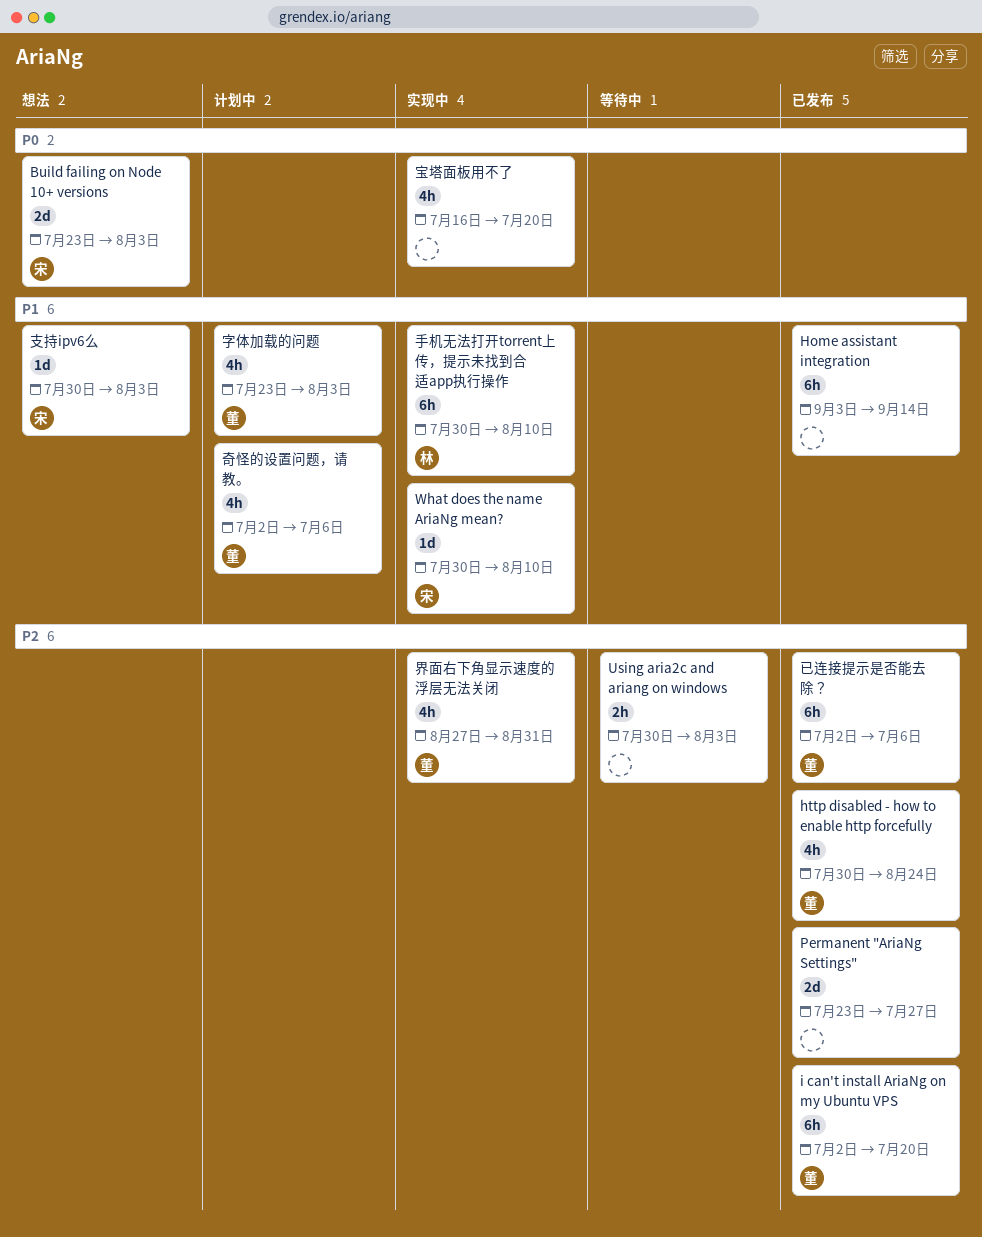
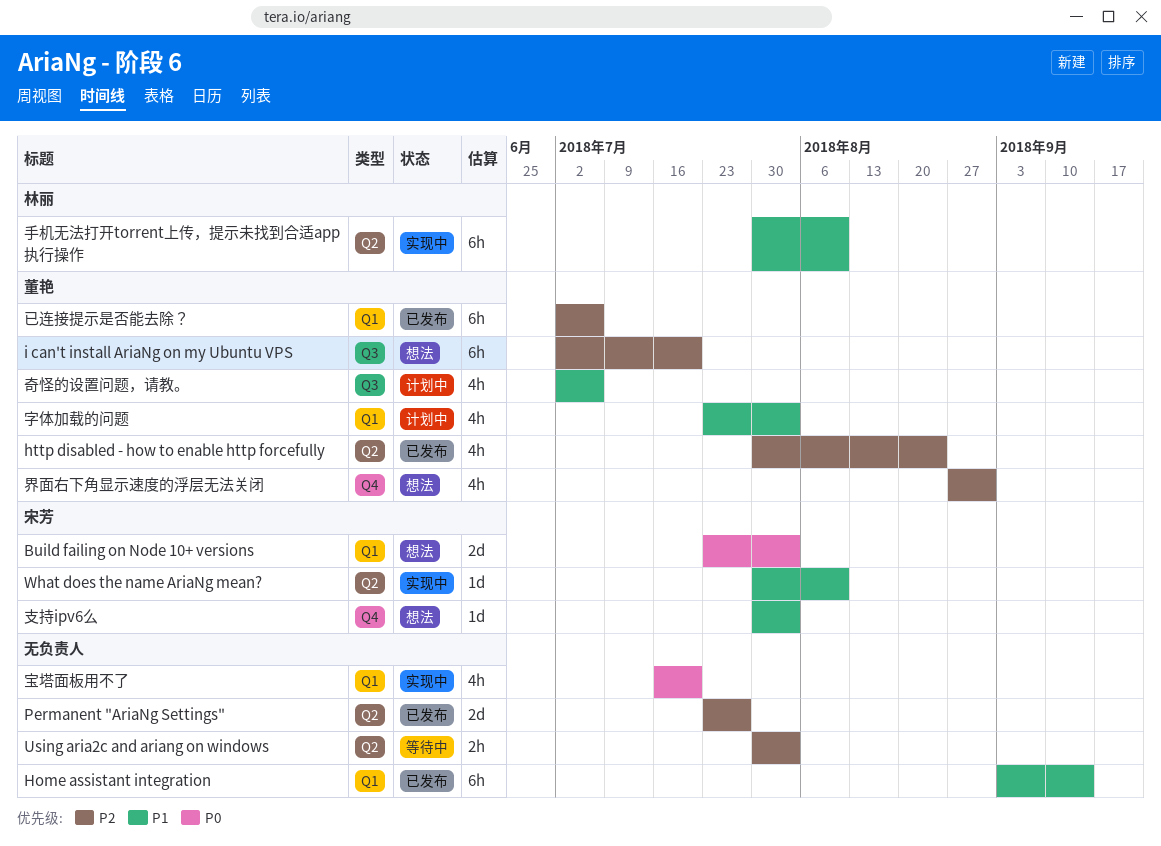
i can't install AriaNg on my Ubuntu VPS, status: 已发布 -> 想法
界面右下角显示速度的浮层无法关闭, status: 实现中 -> 想法

